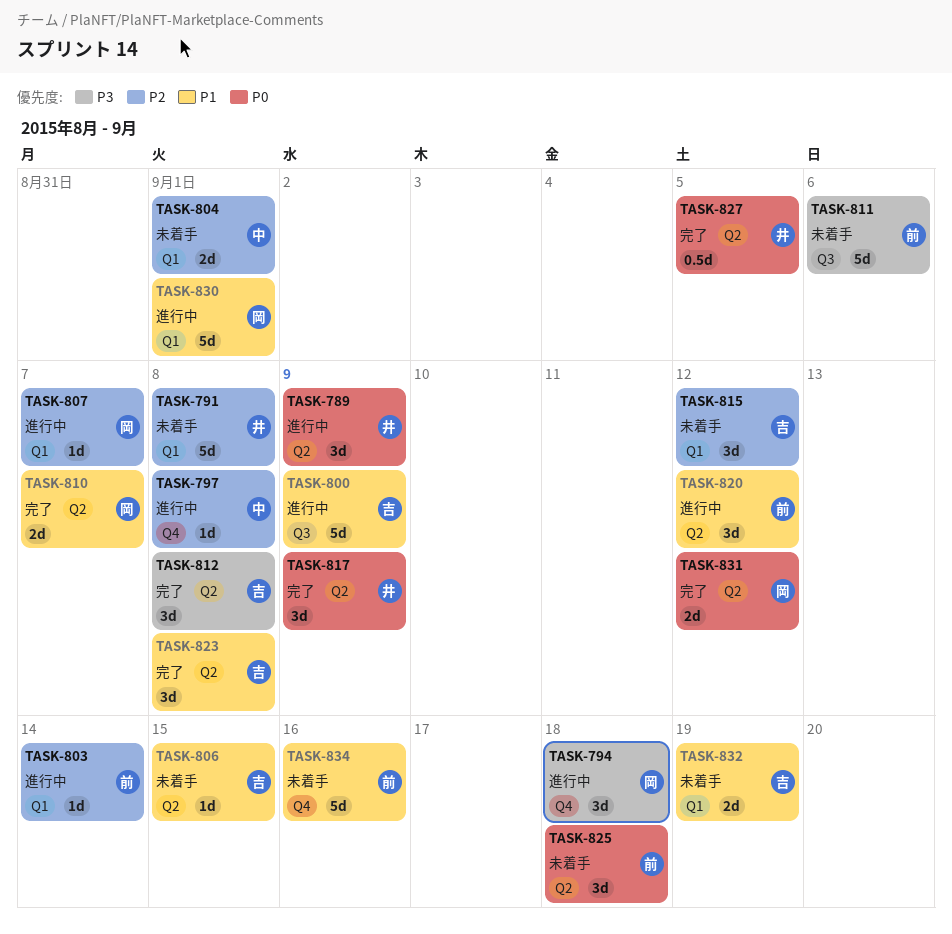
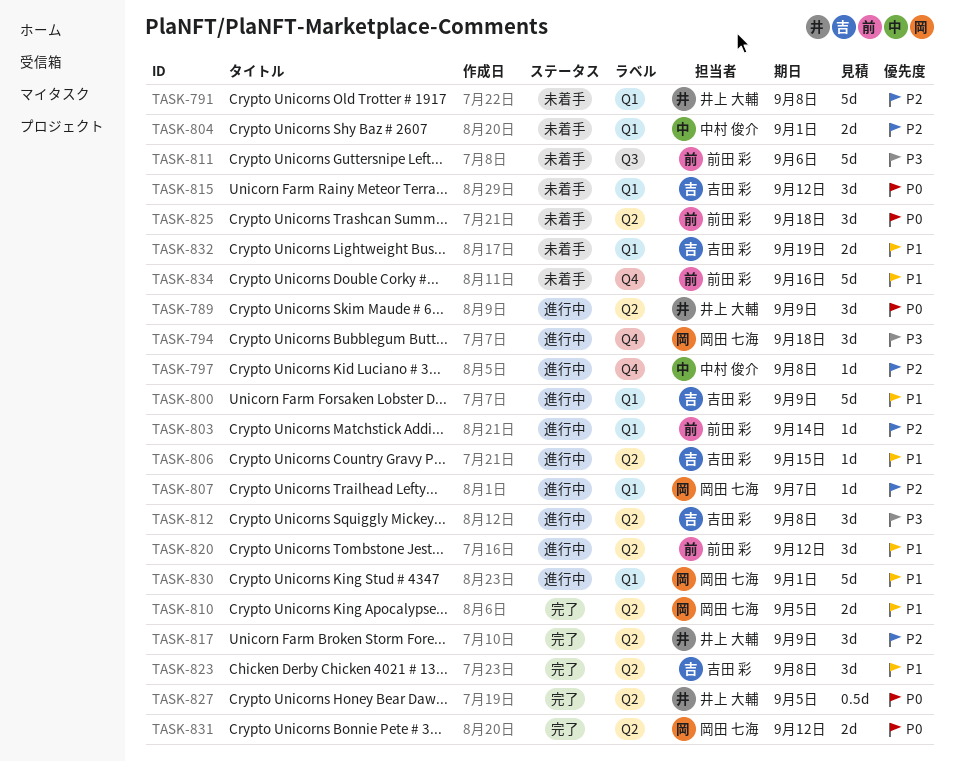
TASK-800, label: Q3 -> Q1
TASK-806, status: 未着手 -> 進行中
TASK-810, due: Sep 7 -> Sep 5
TASK-812, status: 完了 -> 進行中
TASK-815, priority: P2 -> P0
TASK-817, priority: P0 -> P2

